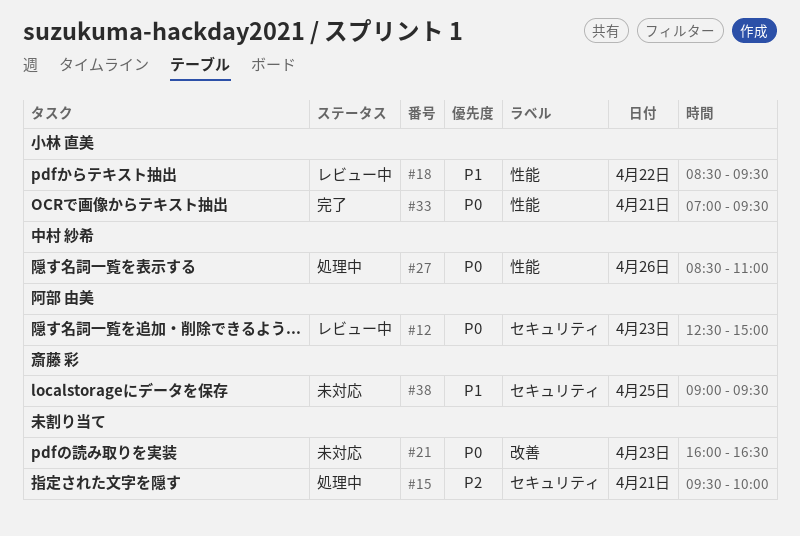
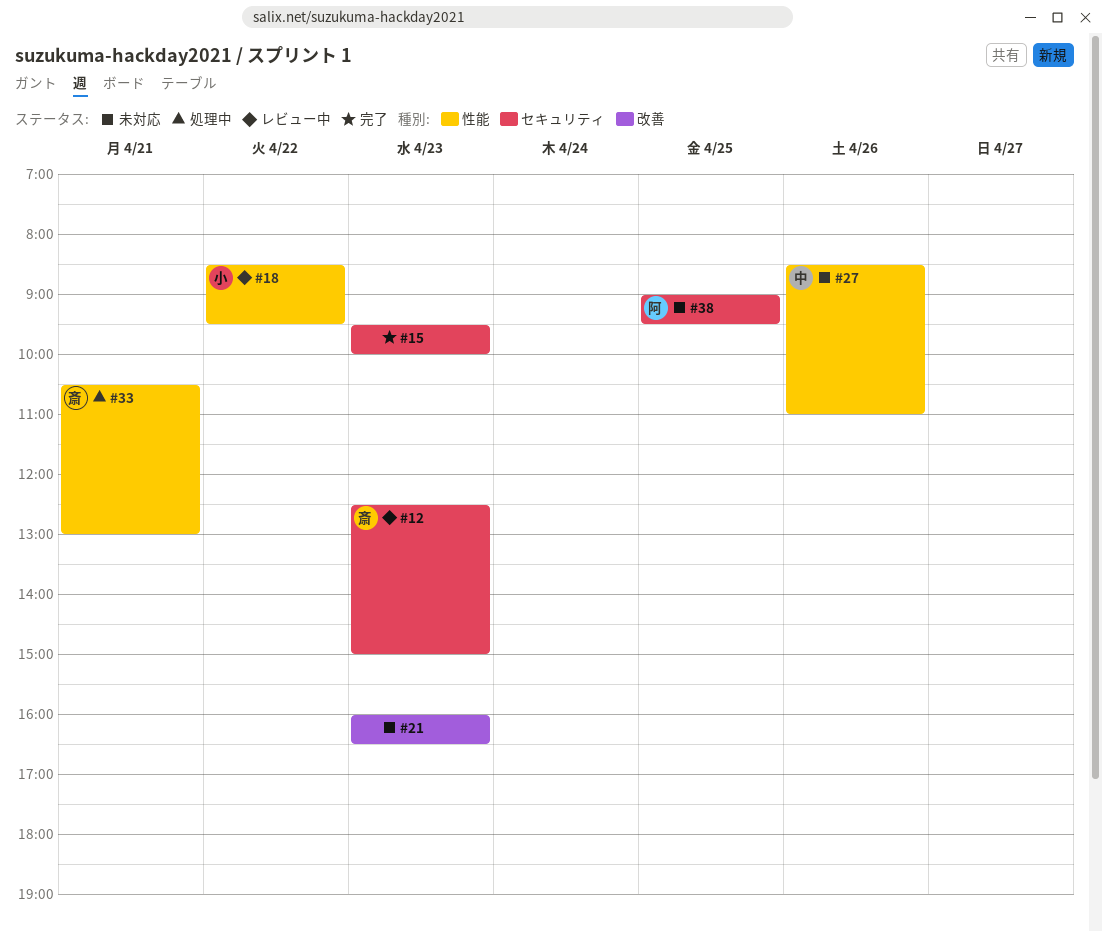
#12, owner: 阿部 由美 -> 斎藤 彩
#15, status: 処理中 -> 完了
#15, day: Apr 21 -> Apr 23
#27, status: 処理中 -> 未対応
#33, status: 完了 -> 処理中
#33, owner: 小林 直美 -> 斎藤 彩
#33, begins: 07:00 -> 10:30
#33, ends: 09:30 -> 13:00
#38, owner: 斎藤 彩 -> 阿部 由美

